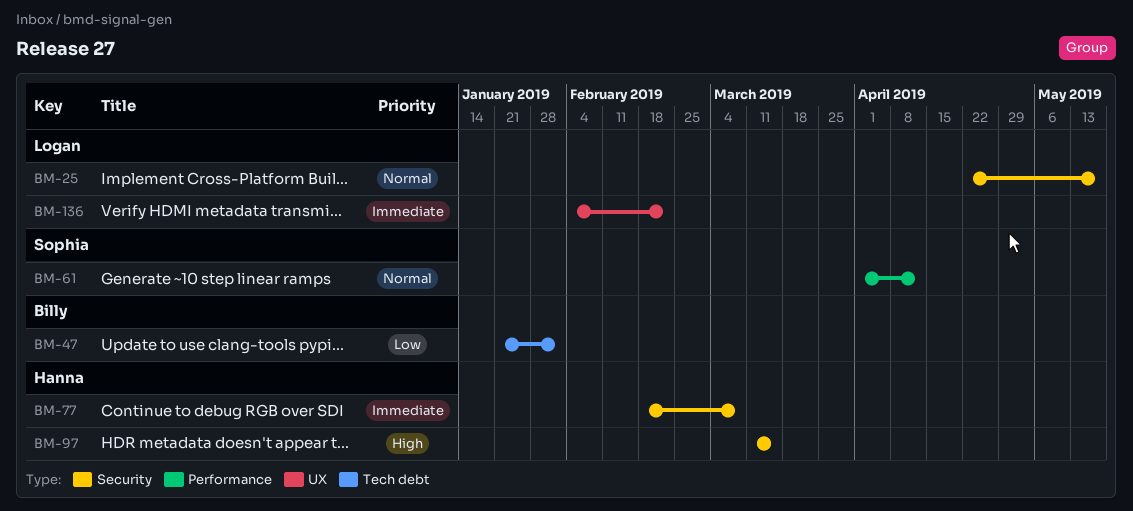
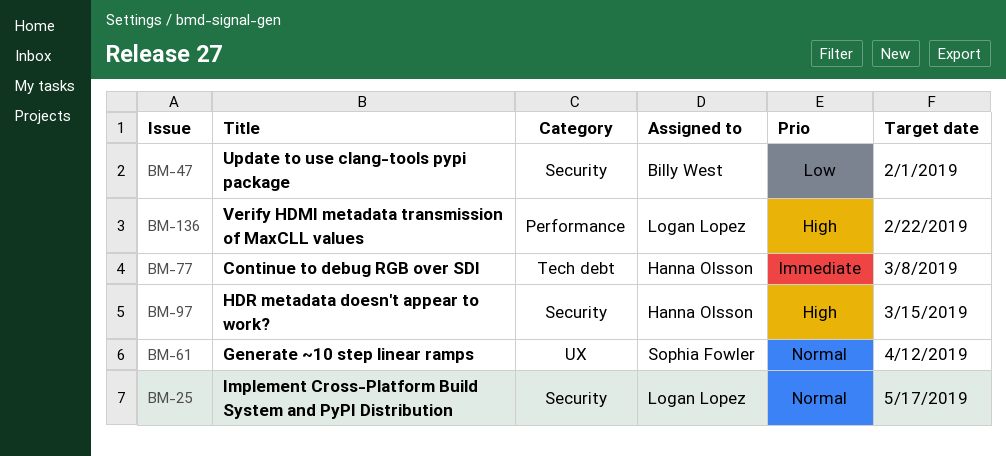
BM-47, label: Tech debt -> Security
BM-61, label: Performance -> UX
BM-77, label: Security -> Tech debt
BM-136, priority: Immediate -> High
BM-136, label: UX -> Performance

